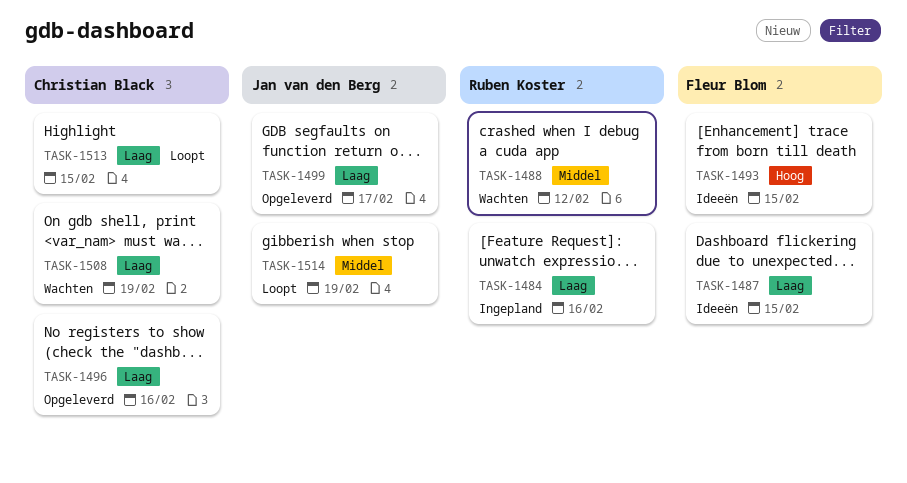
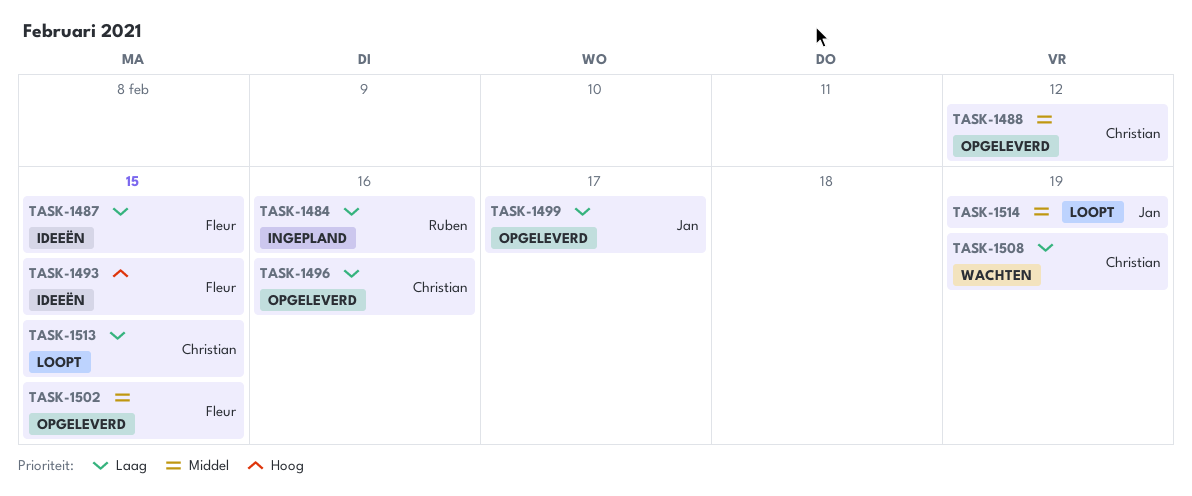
TASK-1488, status: Wachten -> Opgeleverd
TASK-1488, owner: Ruben Koster -> Christian Black
TASK-1502: none -> present

